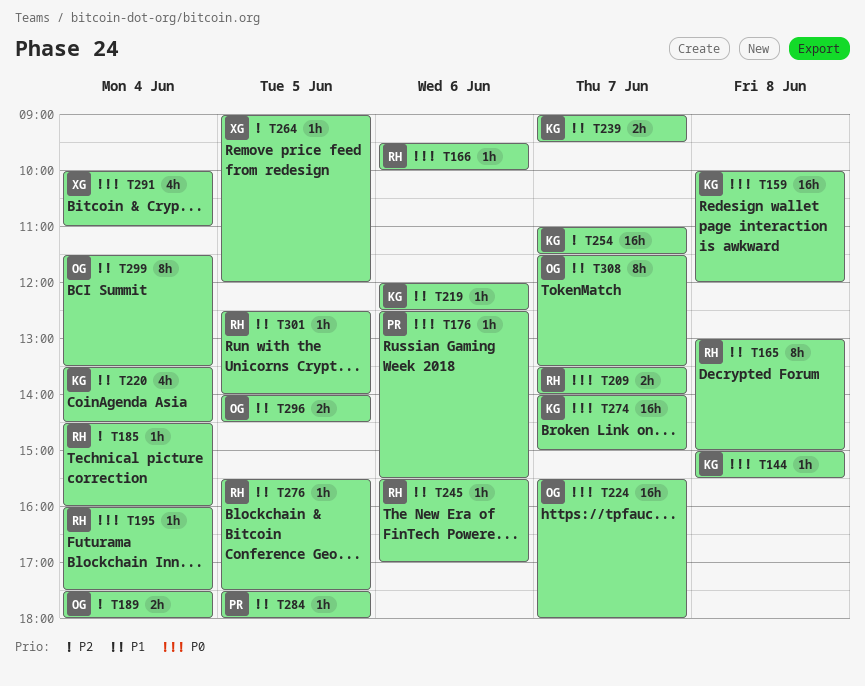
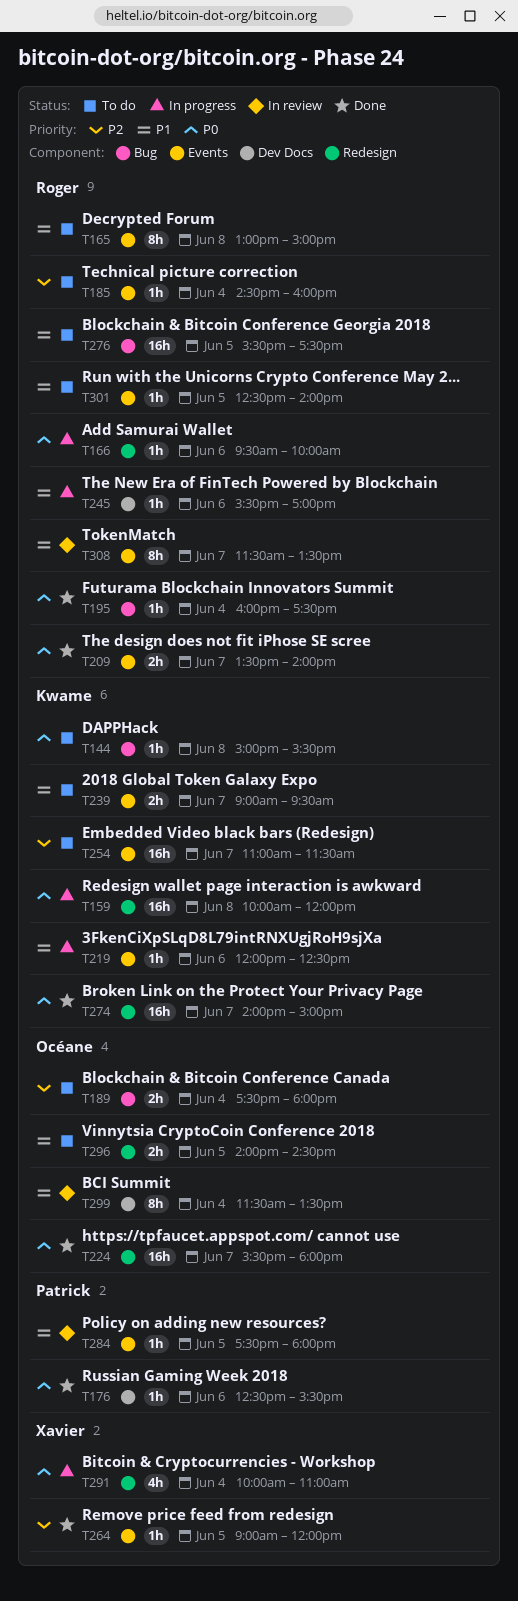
T220: present -> none
T276, estimate: 1h -> 16h
T308, owner: Océane -> Roger

